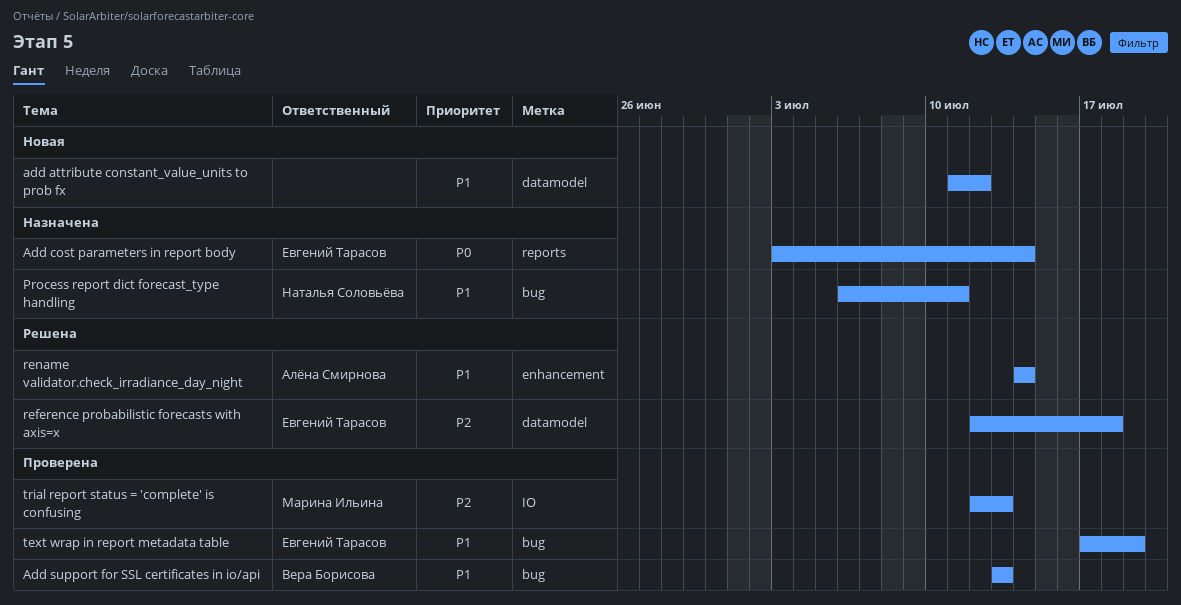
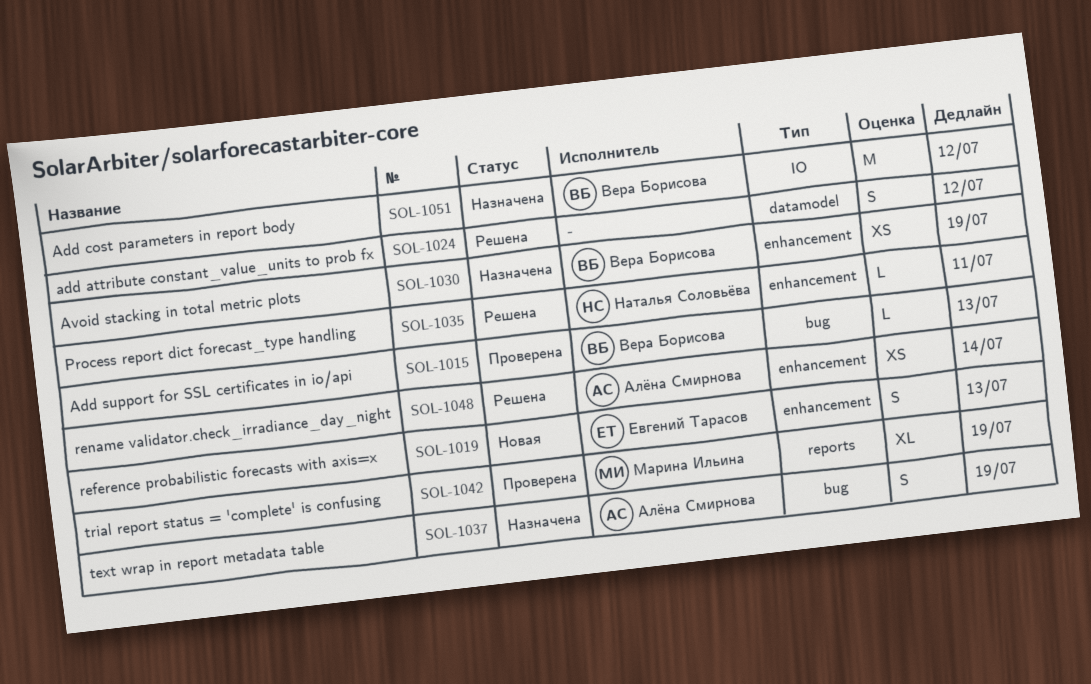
add attribute constant_value_units to prob fx, status: Новая -> Решена
Add cost parameters in report body, owner: Евгений Тарасов -> Вера Борисова
Add cost parameters in report body, label: reports -> IO
Add cost parameters in report body, due: Jul 14 -> Jul 12
Avoid stacking in total metric plots: none -> present
Process report dict forecast_type handling, status: Назначена -> Решена
Process report dict forecast_type handling, label: bug -> enhancement
reference probabilistic forecasts with axis=x, status: Решена -> Новая
reference probabilistic forecasts with axis=x, label: datamodel -> enhancement
reference probabilistic forecasts with axis=x, due: Jul 18 -> Jul 13
text wrap in report metadata table, status: Проверена -> Назначена
text wrap in report metadata table, owner: Евгений Тарасов -> Алёна Смирнова
trial report status = 'complete' is confusing, label: IO -> reports
trial report status = 'complete' is confusing, due: Jul 13 -> Jul 19

